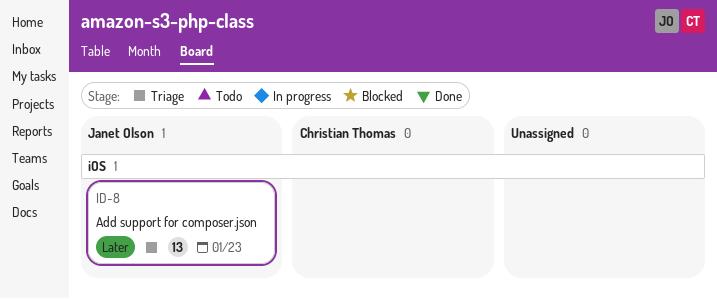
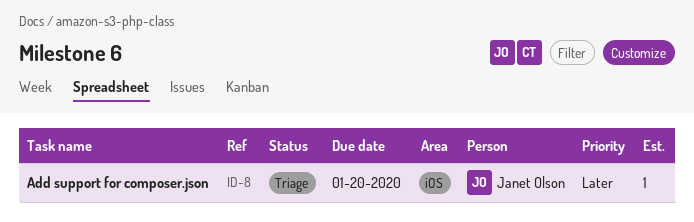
ID-8, estimate: 13 -> 1
ID-8, due: Jan 23 -> Jan 20

